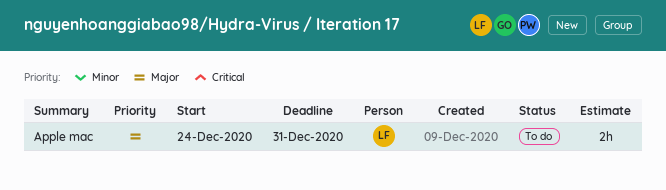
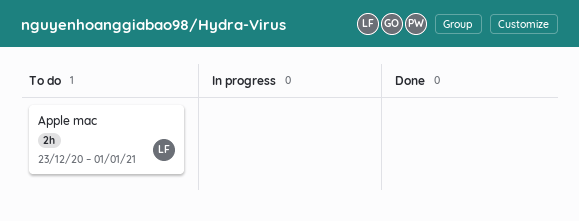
Apple mac, start: Dec 24 -> Dec 23
Apple mac, due: Dec 31 -> Jan 1

